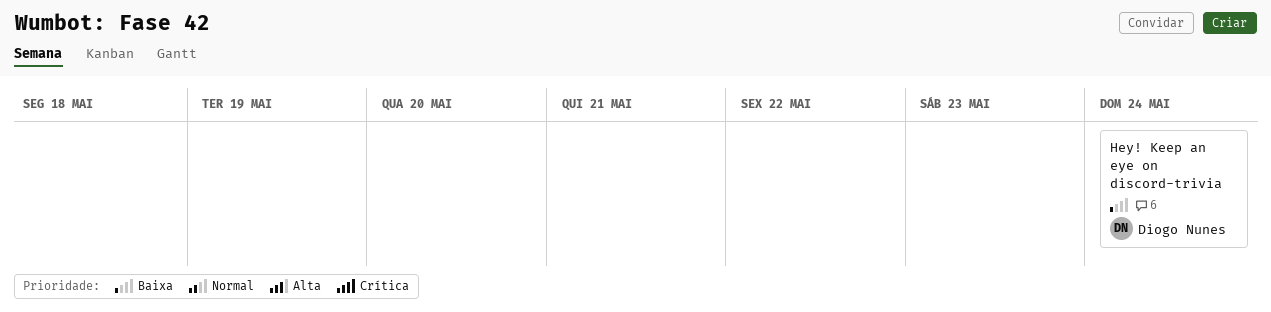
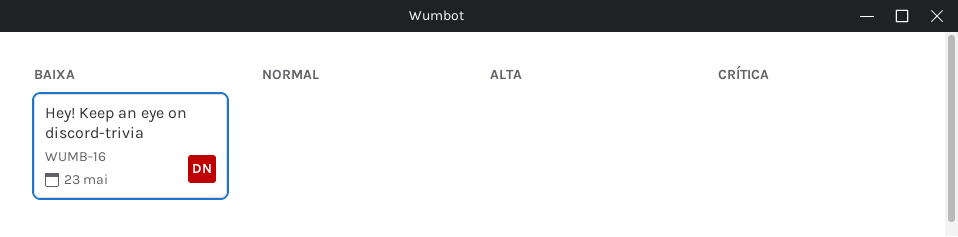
Hey! Keep an eye on discord-trivia, due: May 24 -> May 23

